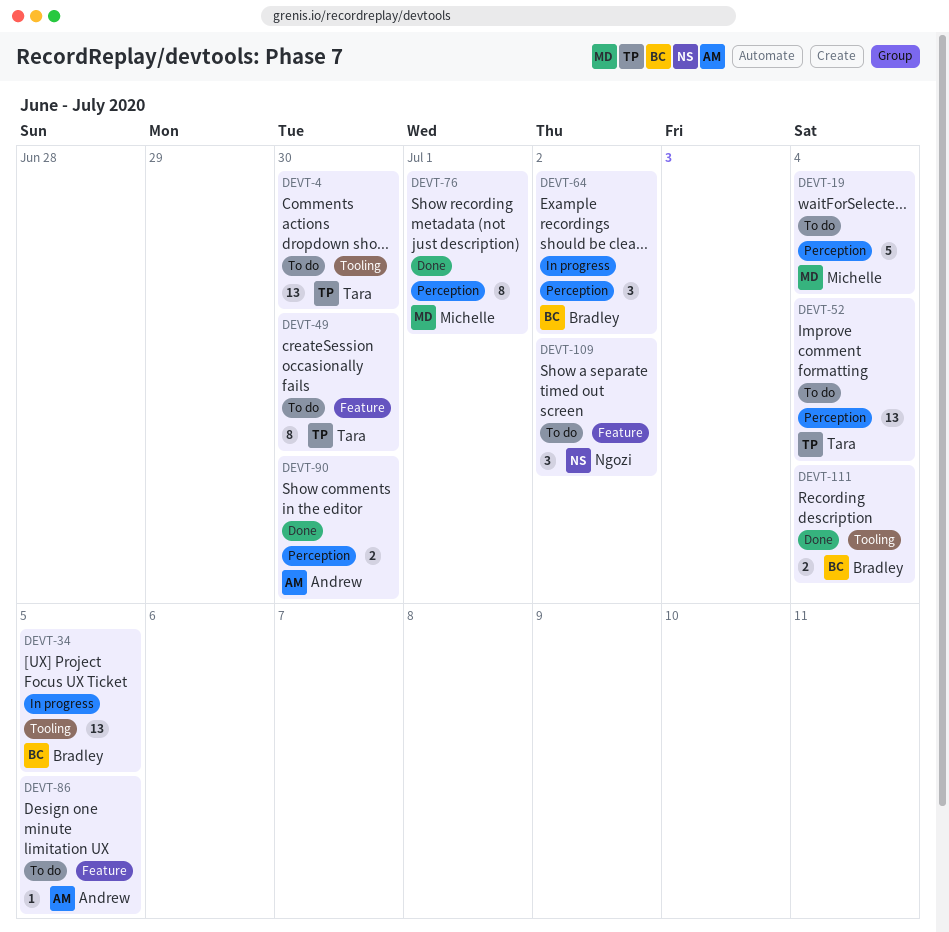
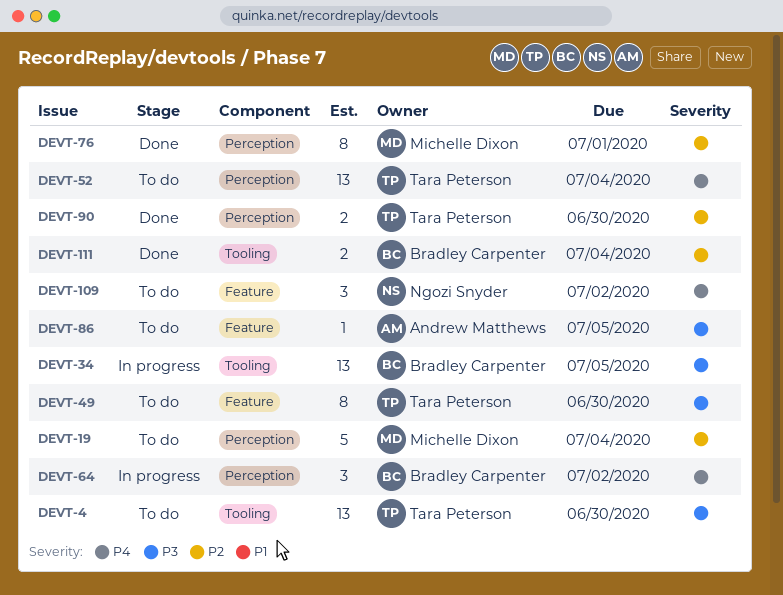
DEVT-90, owner: Andrew Matthews -> Tara Peterson

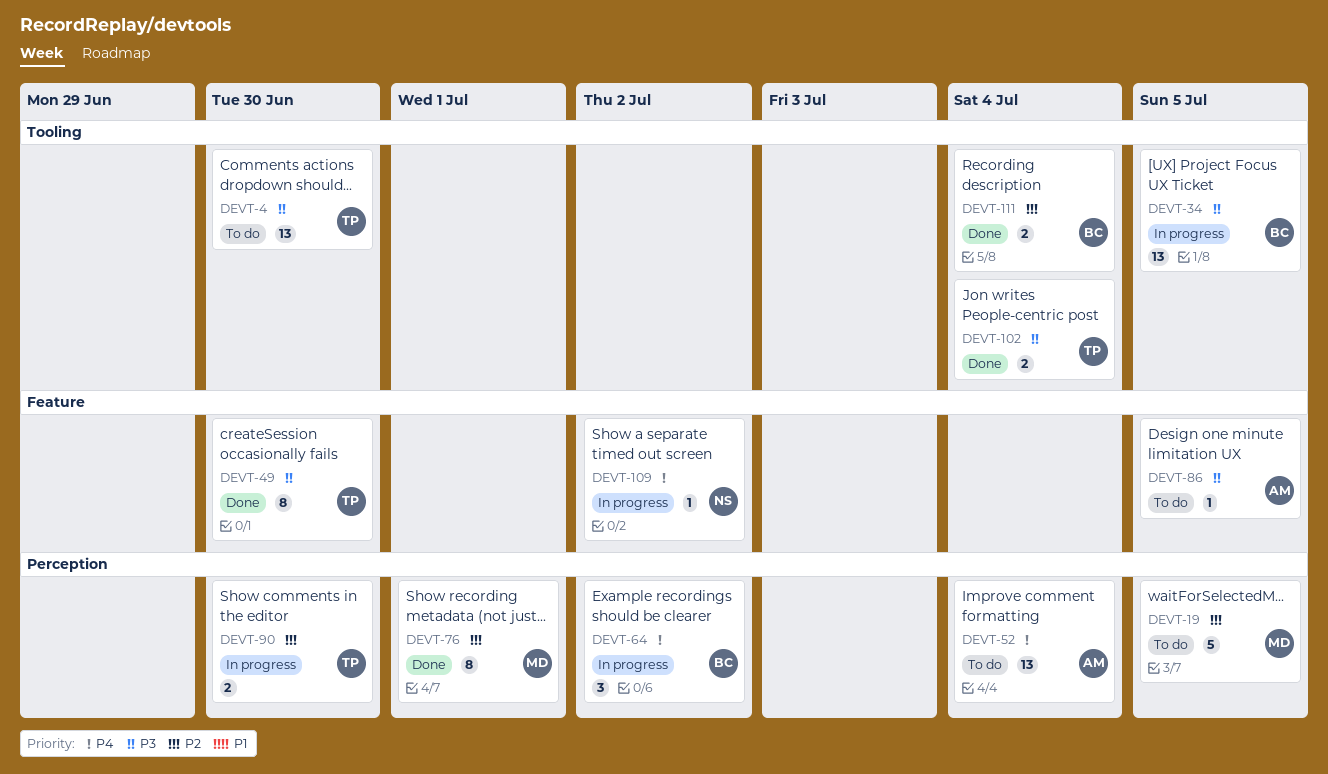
DEVT-19, due: Jul 4 -> Jul 5
DEVT-49, status: To do -> Done
DEVT-52, owner: Tara Peterson -> Andrew Matthews
DEVT-90, status: Done -> In progress
DEVT-102: none -> present
DEVT-109, status: To do -> In progress
DEVT-109, estimate: 3 -> 1

